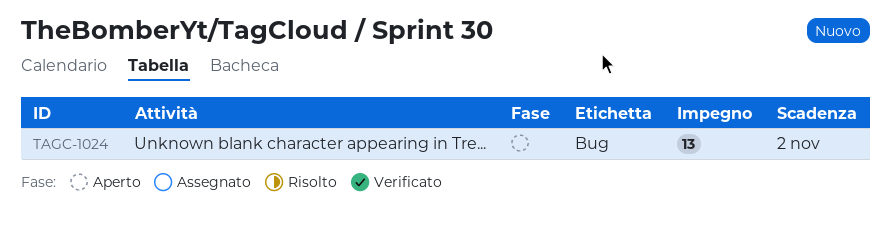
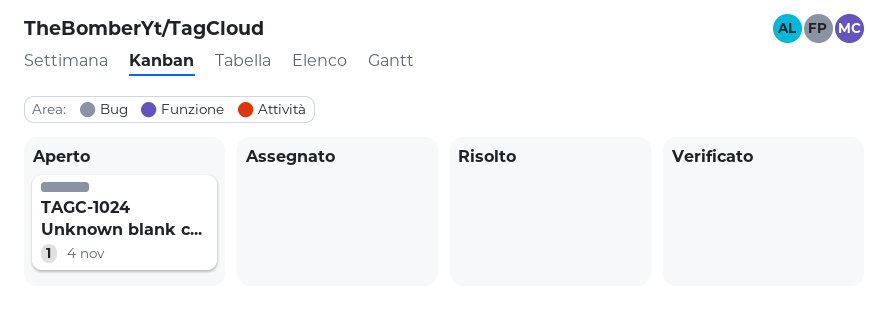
TAGC-1024, estimate: 13 -> 1
TAGC-1024, due: Nov 2 -> Nov 4

